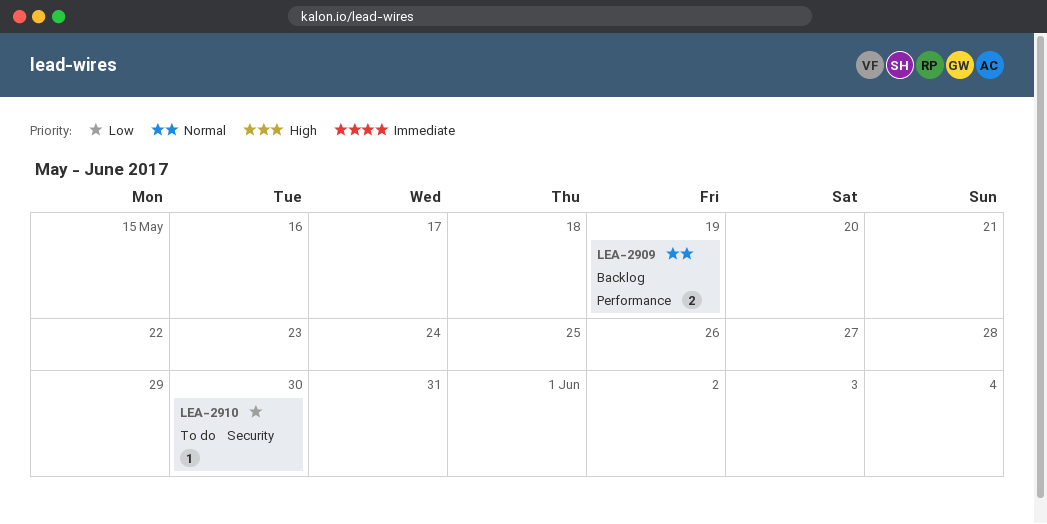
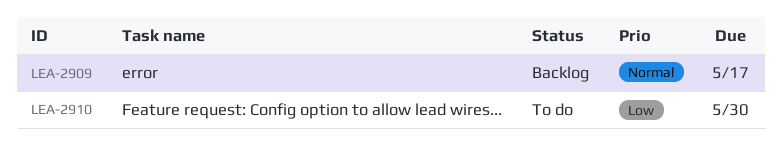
LEA-2909, due: May 19 -> May 17

